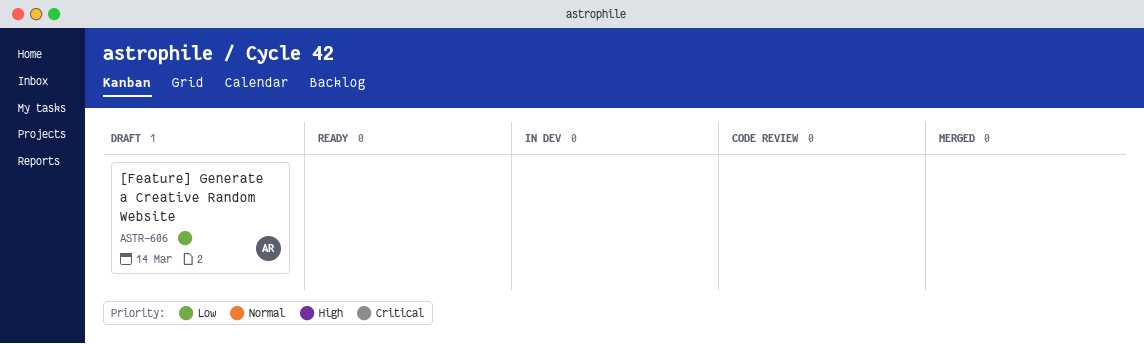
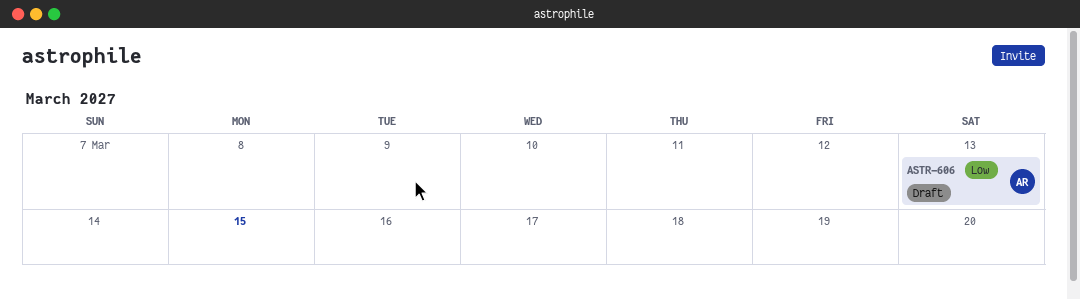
ASTR-606, due: Mar 14 -> Mar 13

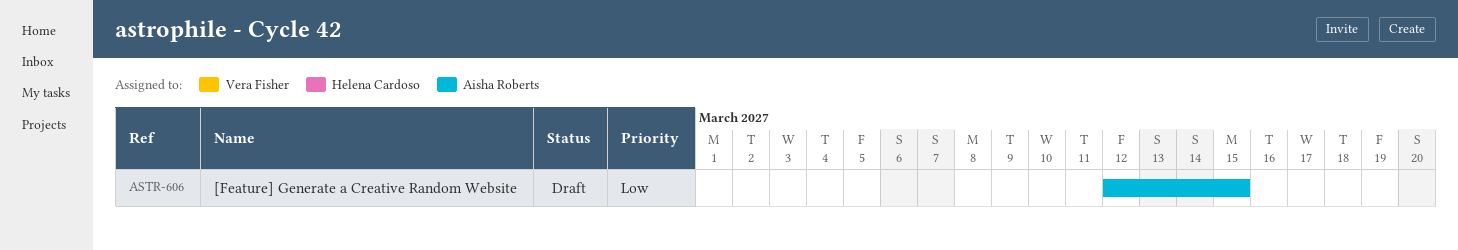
ASTR-606, due: Mar 13 -> Mar 15

